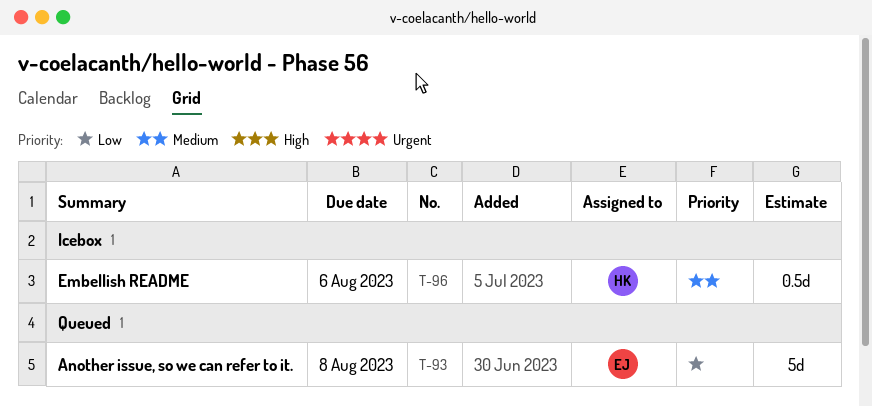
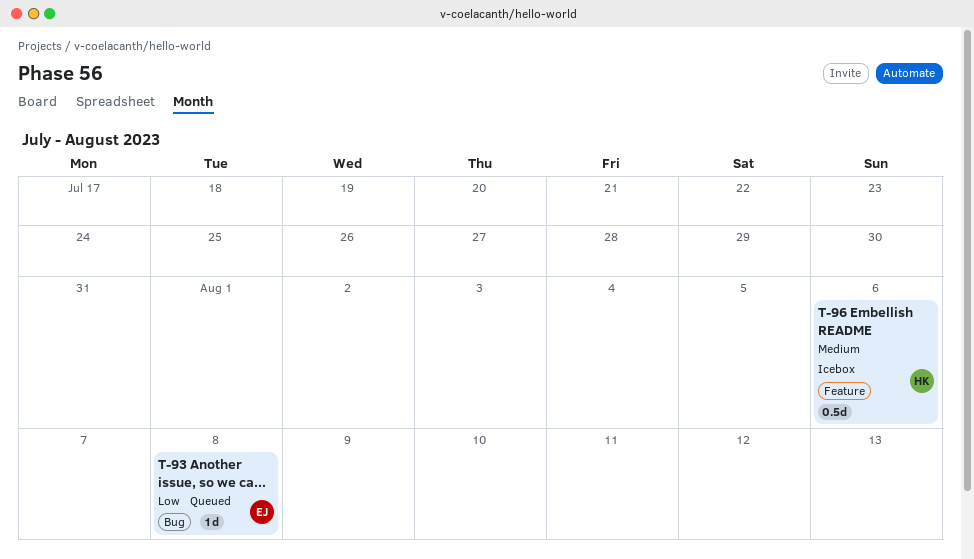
T-93, estimate: 5d -> 1d

